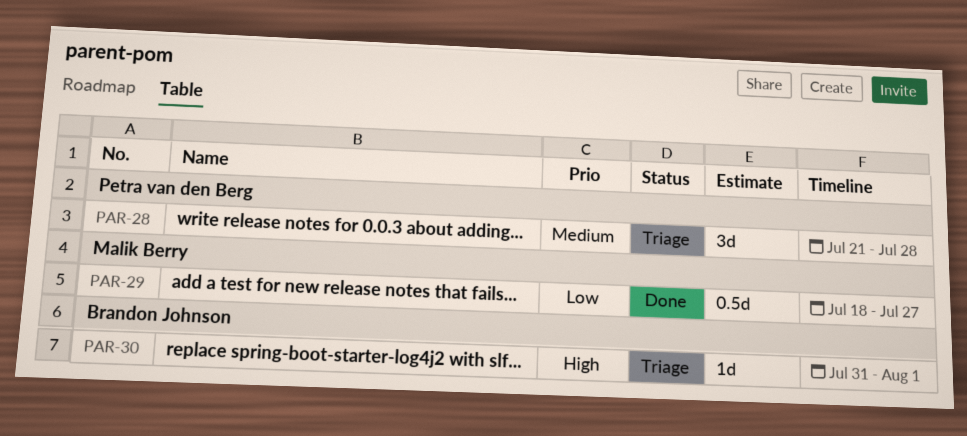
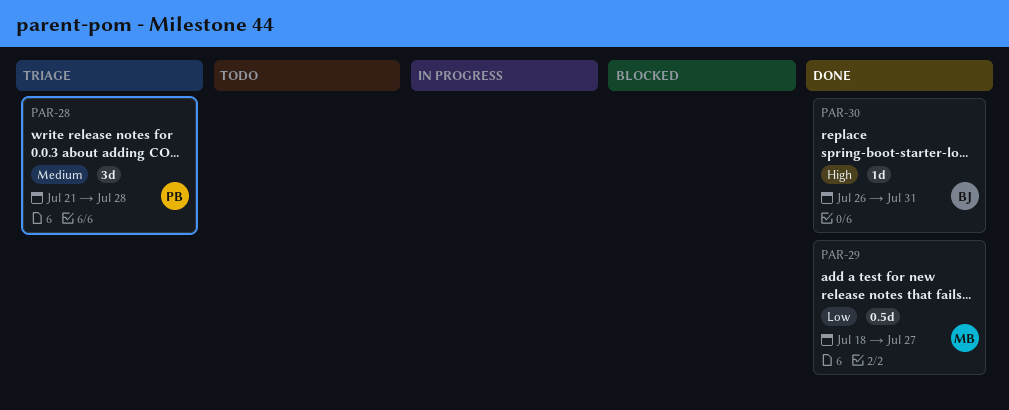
PAR-30, status: Triage -> Done
PAR-30, start: Jul 31 -> Jul 26
PAR-30, due: Aug 1 -> Jul 31

